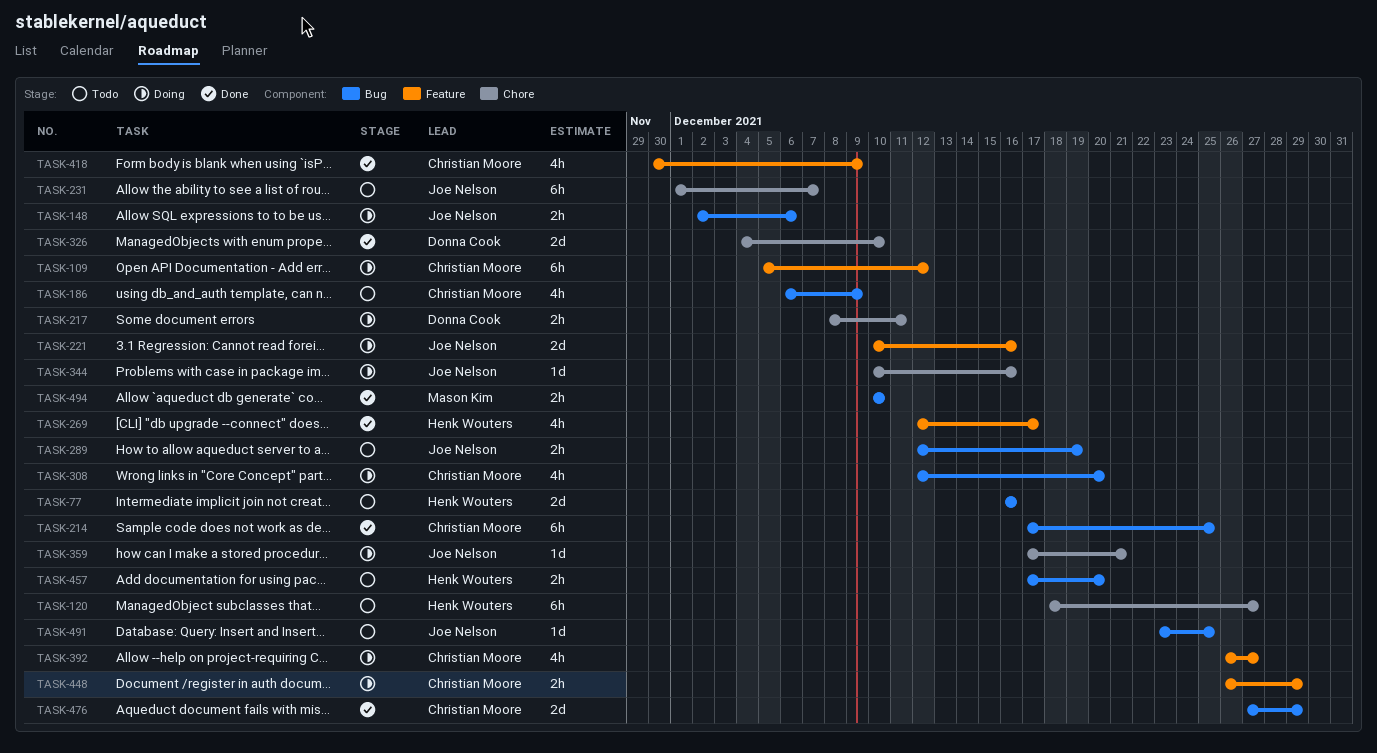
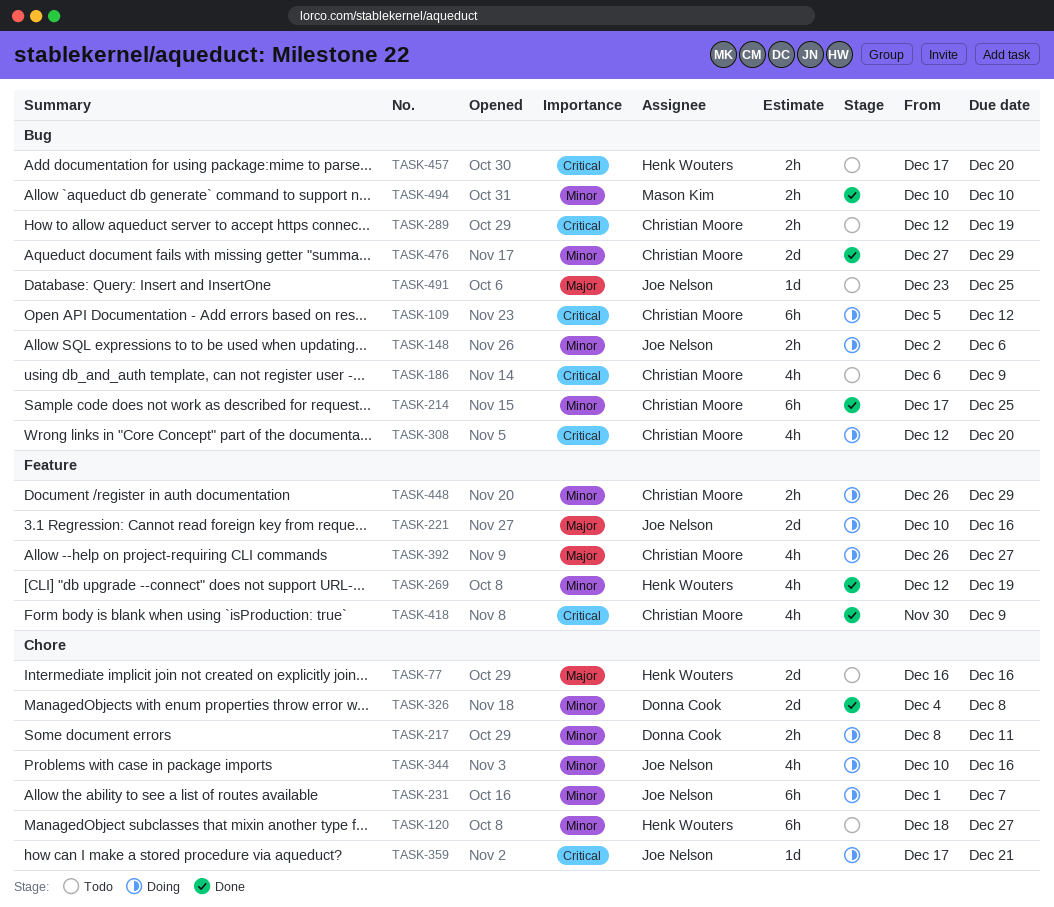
TASK-77, label: Bug -> Chore
TASK-109, label: Feature -> Bug
TASK-231, status: Todo -> Doing
TASK-269, due: Dec 17 -> Dec 19
TASK-289, owner: Joe Nelson -> Christian Moore
TASK-326, due: Dec 10 -> Dec 8
TASK-344, estimate: 1d -> 4h

